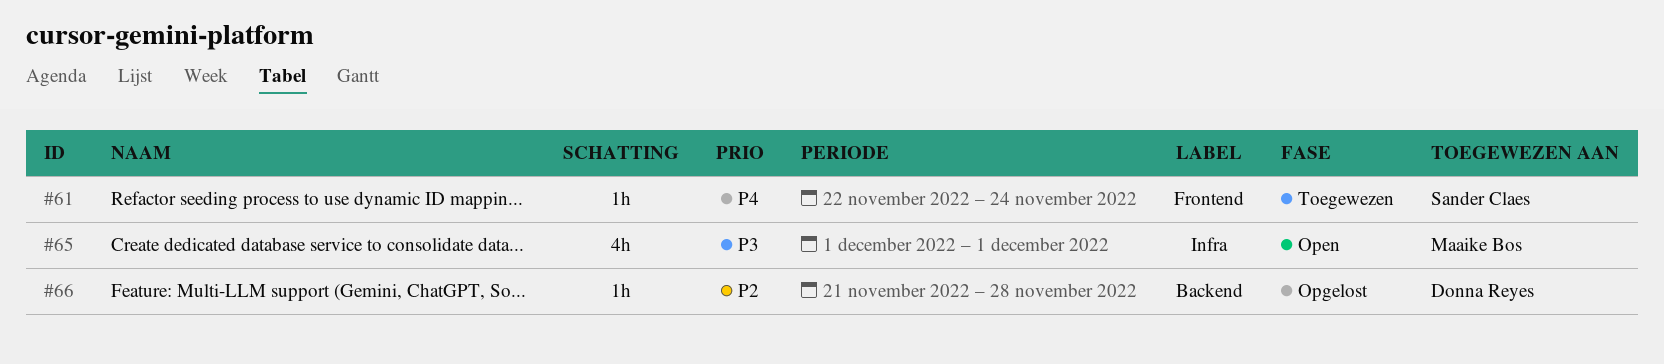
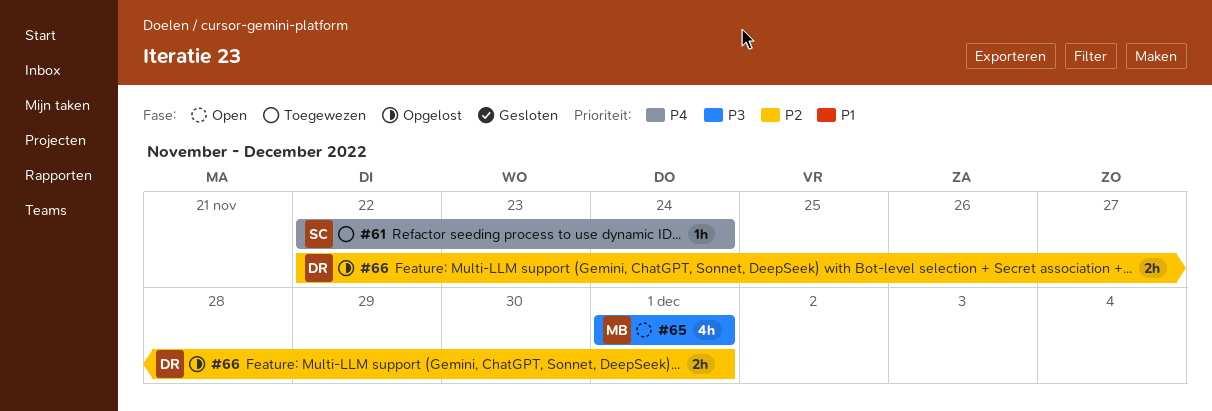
#66, estimate: 1h -> 2h
#66, start: Nov 21 -> Nov 22
#66, due: Nov 28 -> Dec 1

